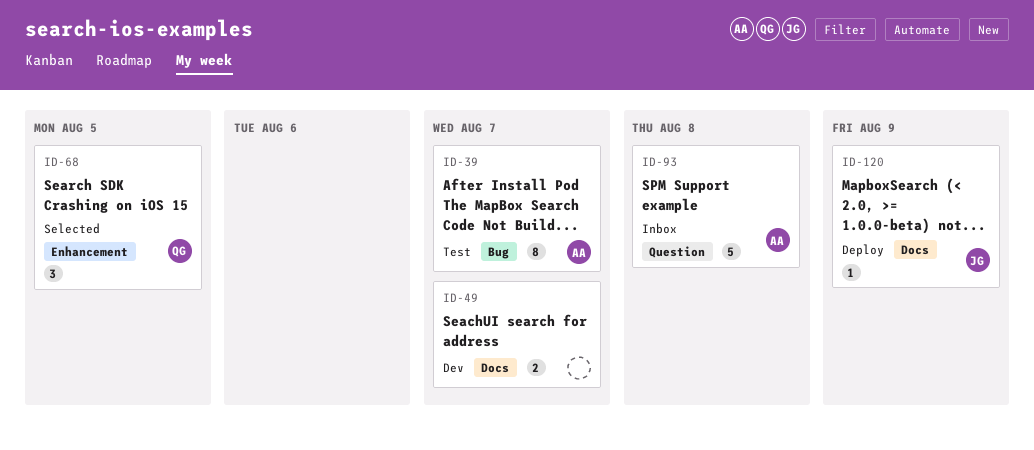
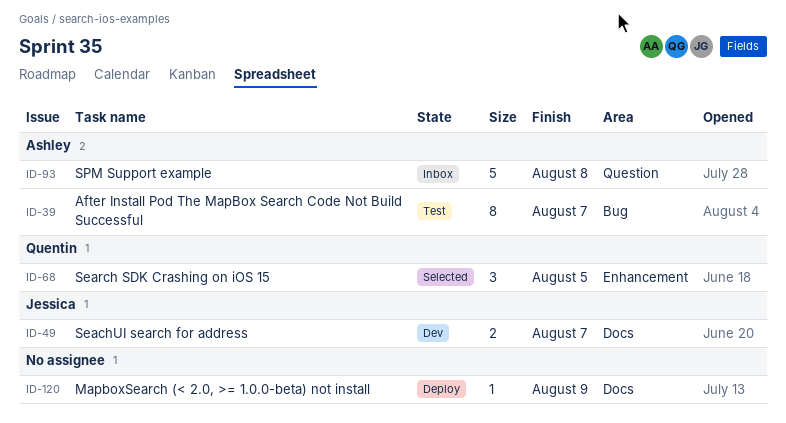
ID-49, owner: none -> Jessica
ID-120, owner: Jessica -> none

